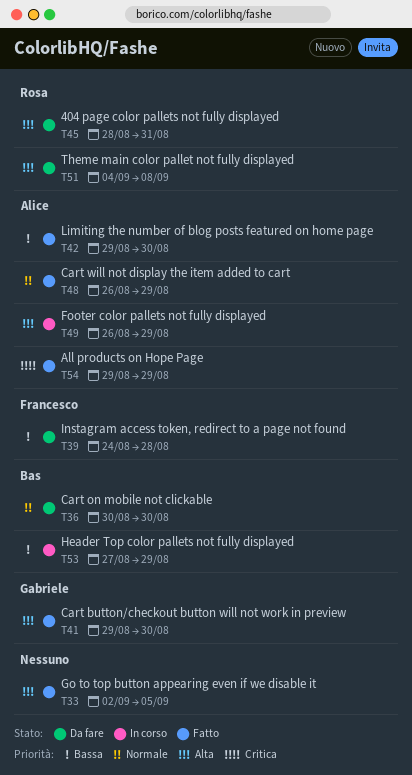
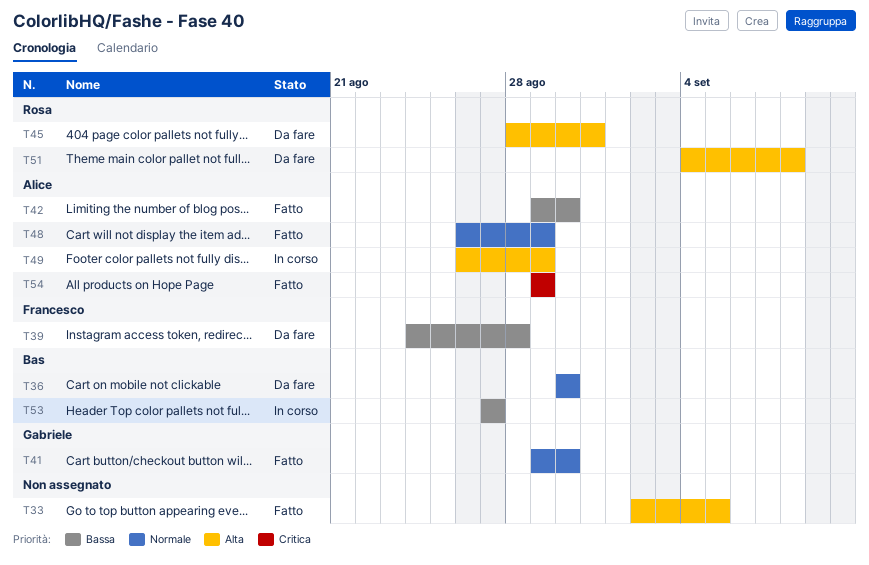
T41, priority: Alta -> Normale
T53, due: Aug 29 -> Aug 27

